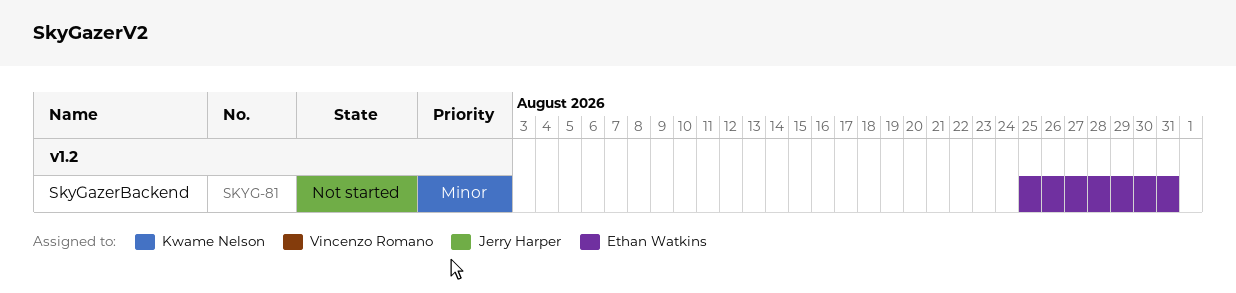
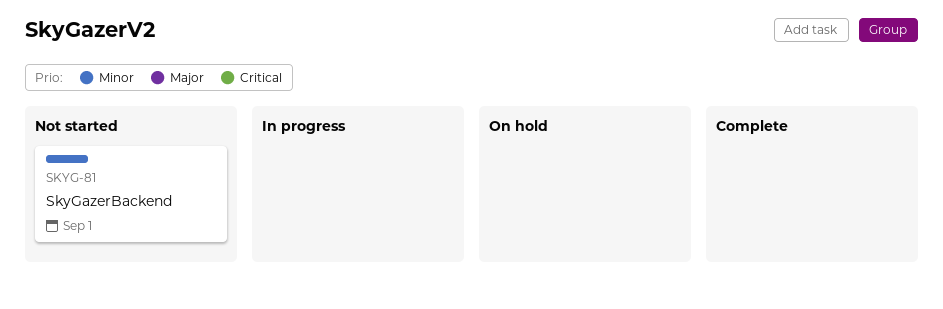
SKYG-81, due: Aug 31 -> Sep 1

